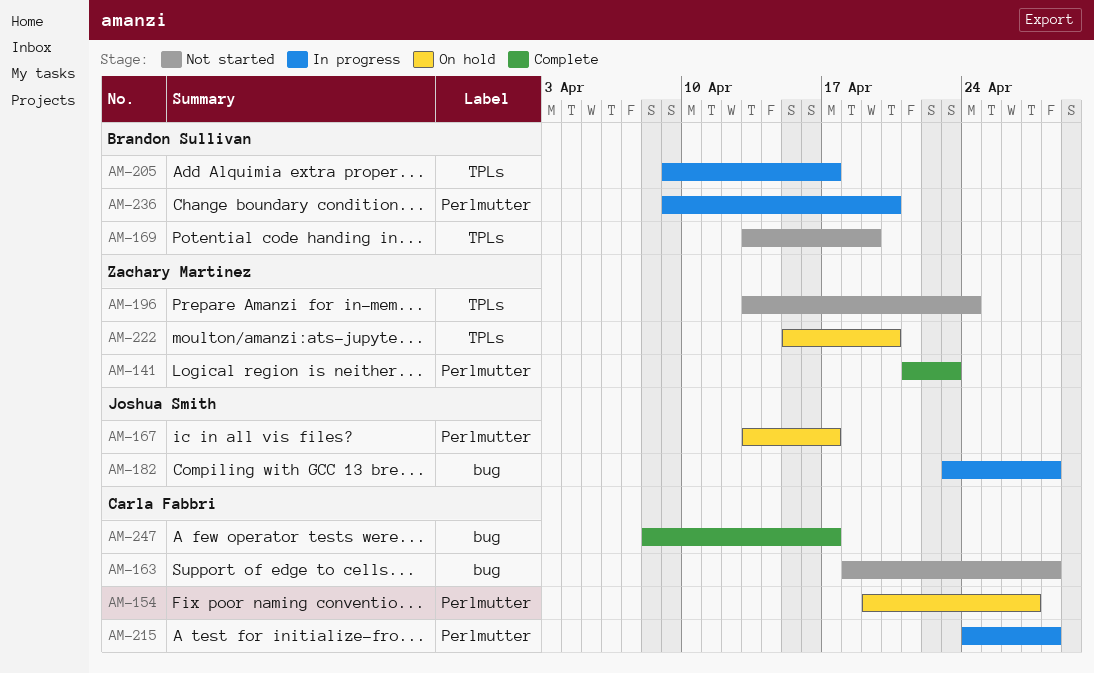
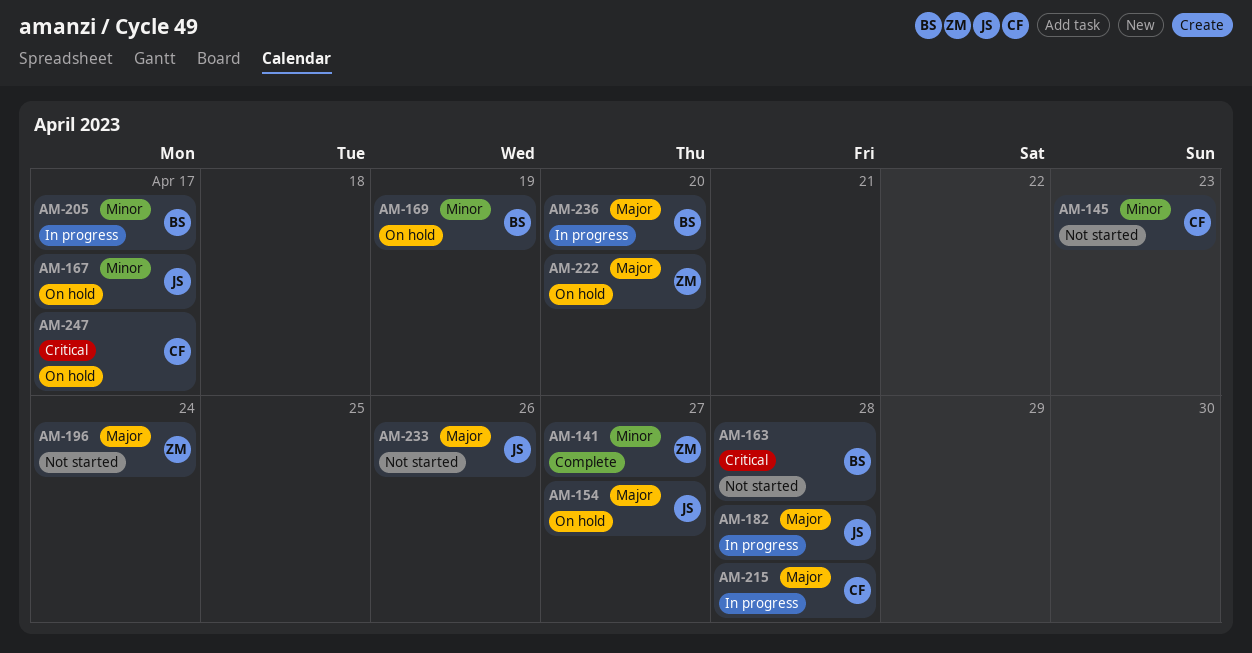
AM-141, due: Apr 23 -> Apr 27
AM-145: none -> present
AM-154, owner: Carla Fabbri -> Joshua Smith
AM-163, owner: Carla Fabbri -> Brandon Sullivan
AM-169, status: Not started -> On hold
AM-233: none -> present
AM-247, status: Complete -> On hold

